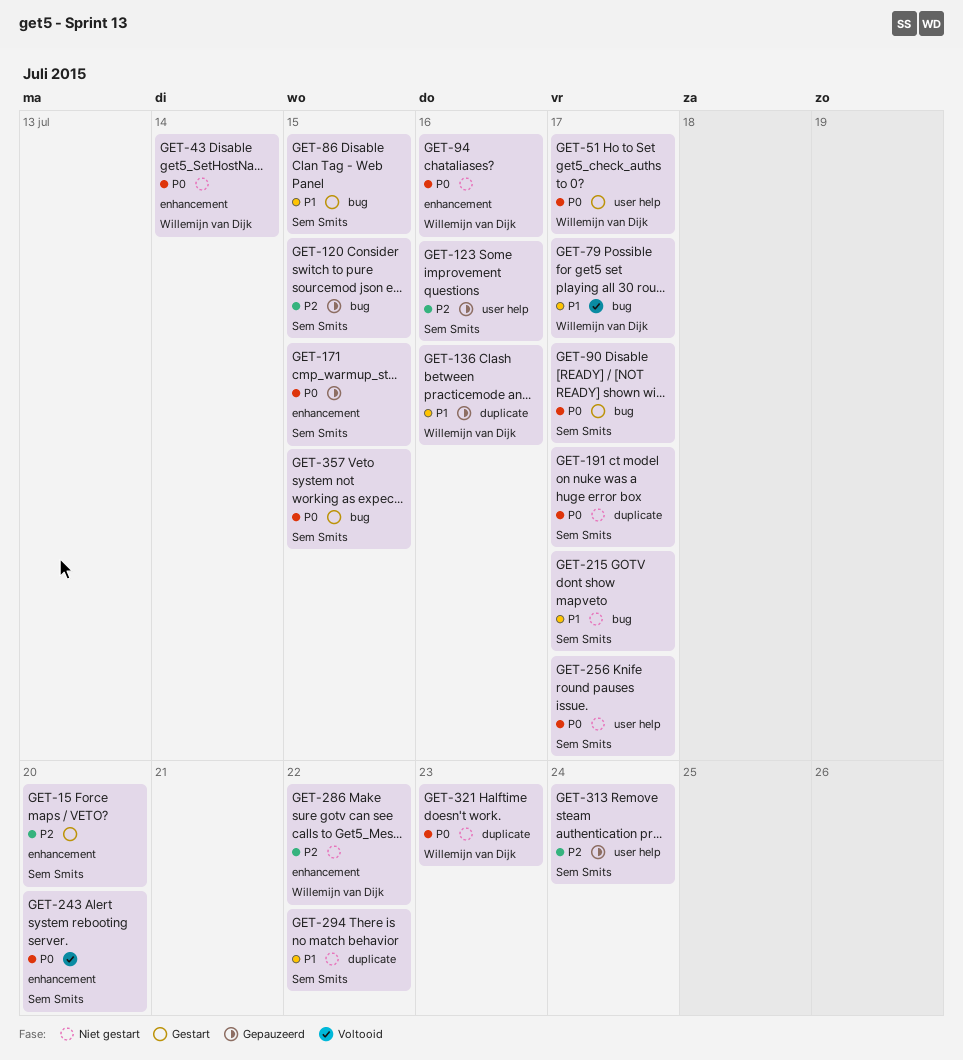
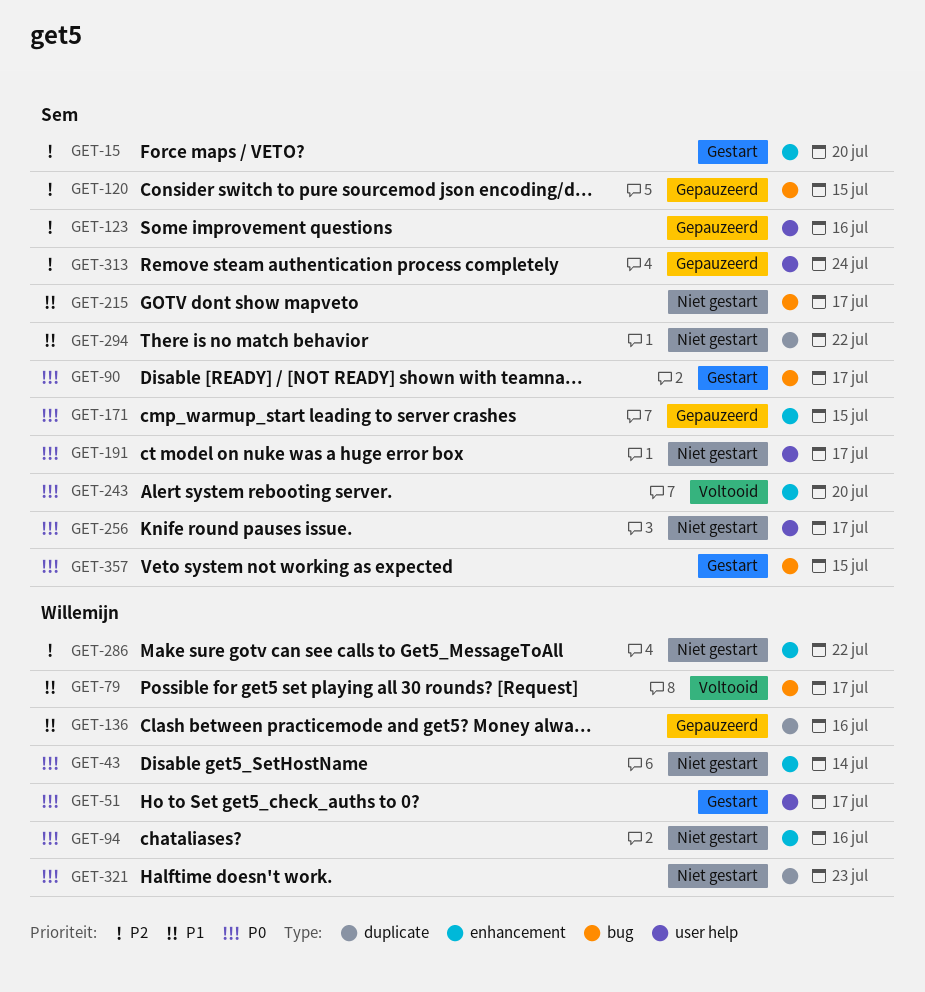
GET-86: present -> none
GET-191, label: duplicate -> user help

